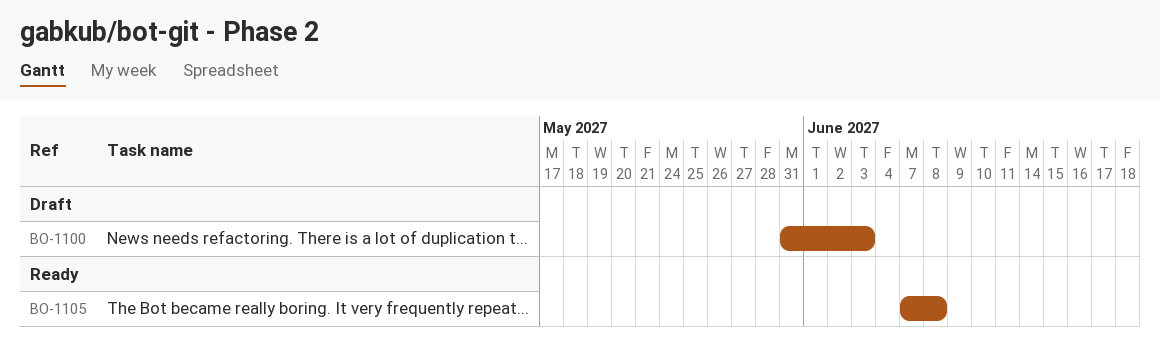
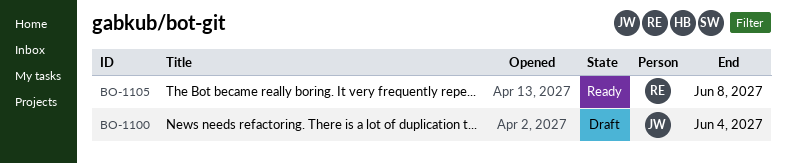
BO-1100, due: Jun 3 -> Jun 4

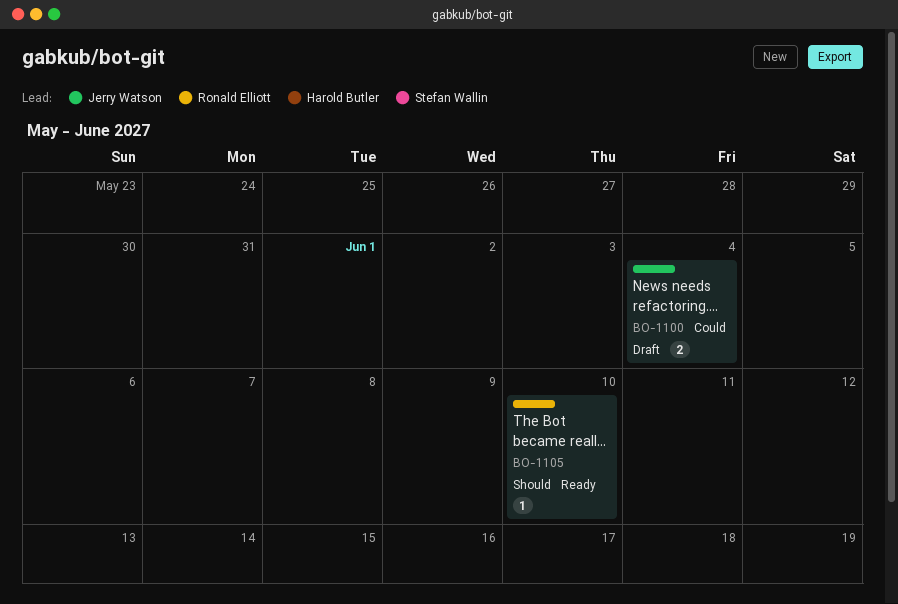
BO-1105, due: Jun 8 -> Jun 10

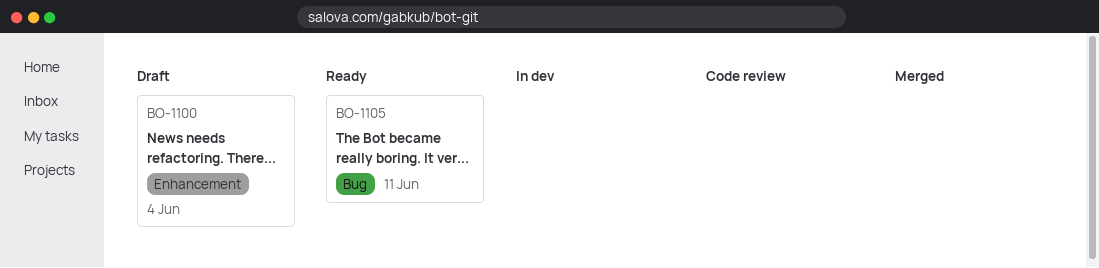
BO-1105, due: Jun 10 -> Jun 11

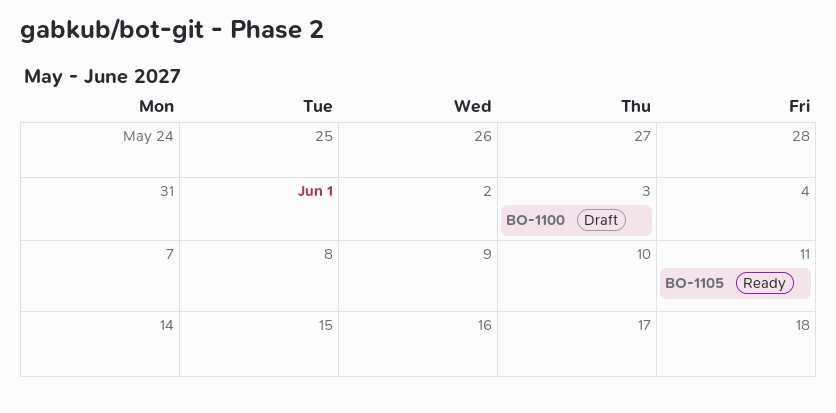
BO-1100, due: Jun 4 -> Jun 3

